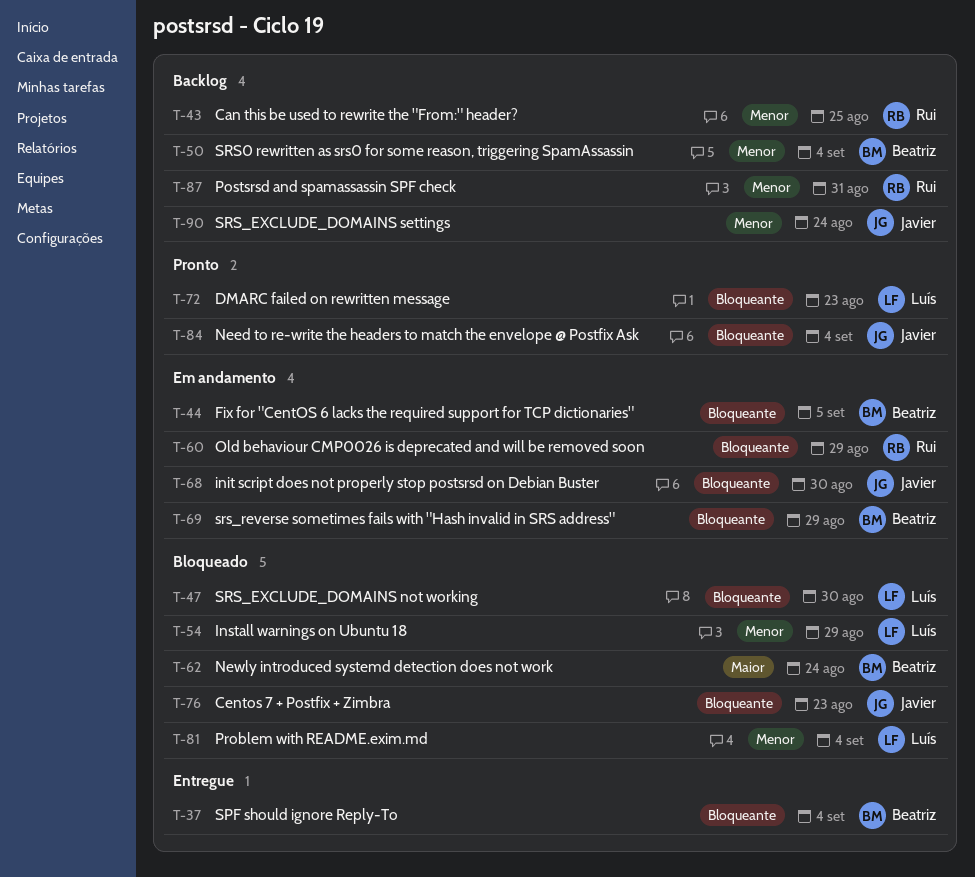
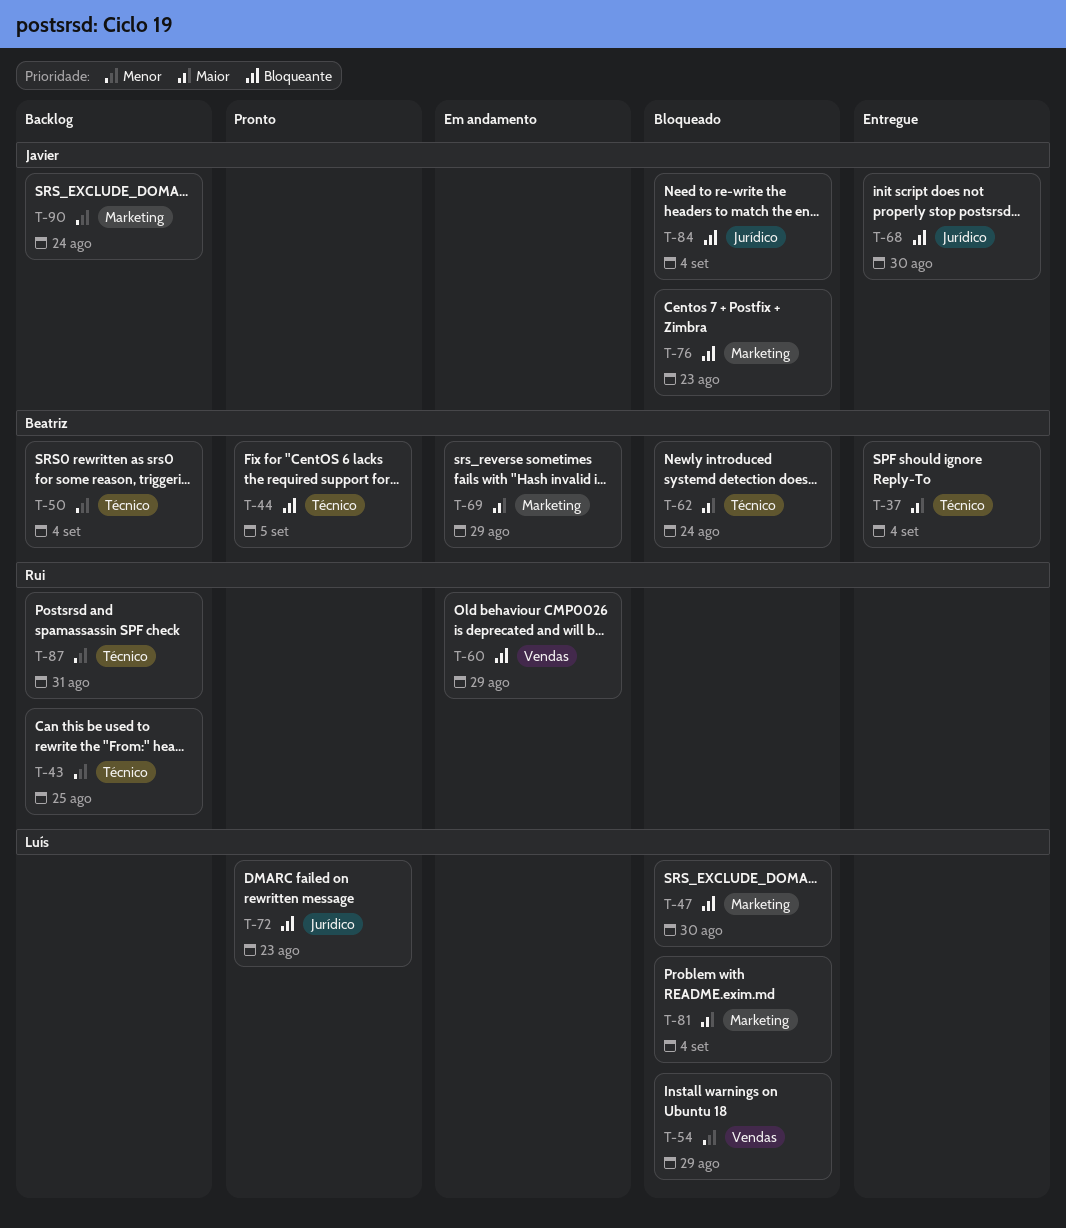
T-37, priority: Bloqueante -> Maior
T-44, status: Em andamento -> Pronto
T-68, status: Em andamento -> Entregue
T-69, priority: Bloqueante -> Maior
T-81, priority: Menor -> Maior
T-84, status: Pronto -> Bloqueado

